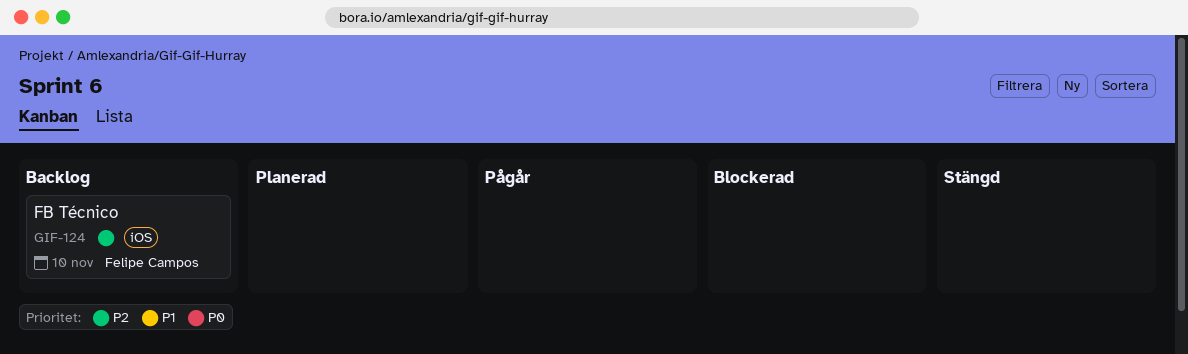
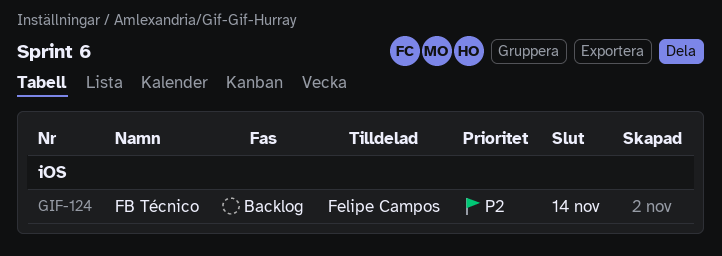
GIF-124, due: Nov 10 -> Nov 14

